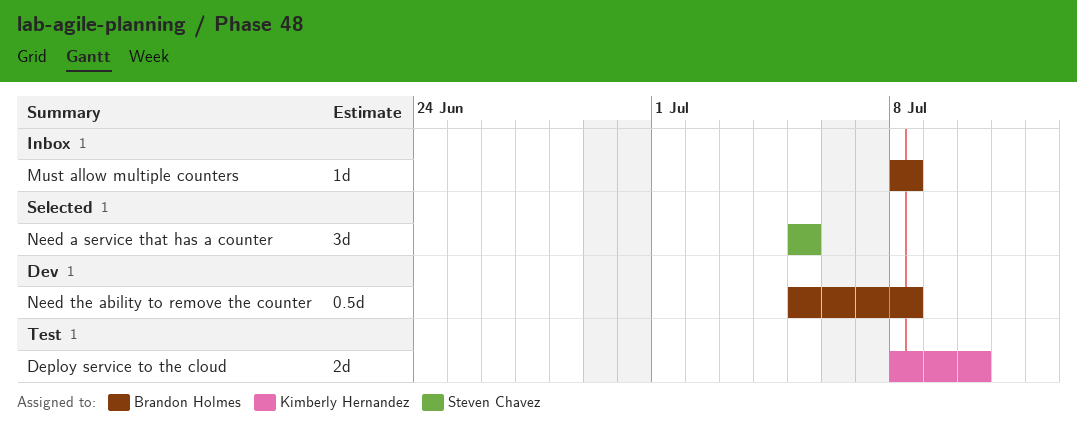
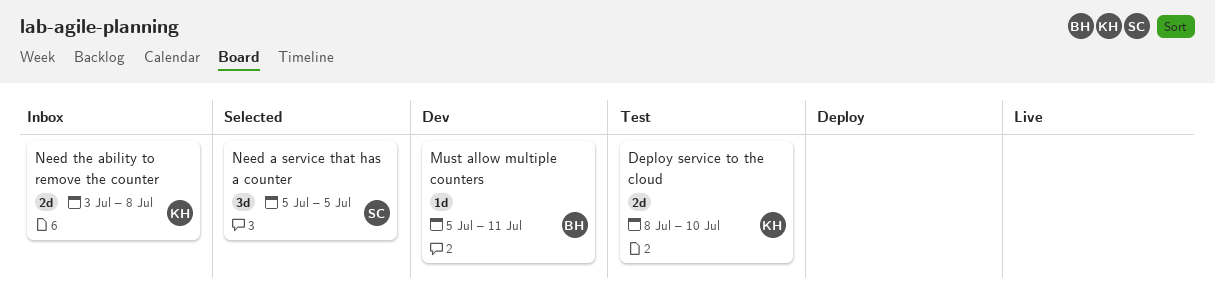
Must allow multiple counters, status: Inbox -> Dev
Must allow multiple counters, start: Jul 8 -> Jul 5
Must allow multiple counters, due: Jul 8 -> Jul 11
Need the ability to remove the counter, status: Dev -> Inbox
Need the ability to remove the counter, owner: Brandon Holmes -> Kimberly Hernandez
Need the ability to remove the counter, estimate: 0.5d -> 2d
Need the ability to remove the counter, start: Jul 5 -> Jul 3

